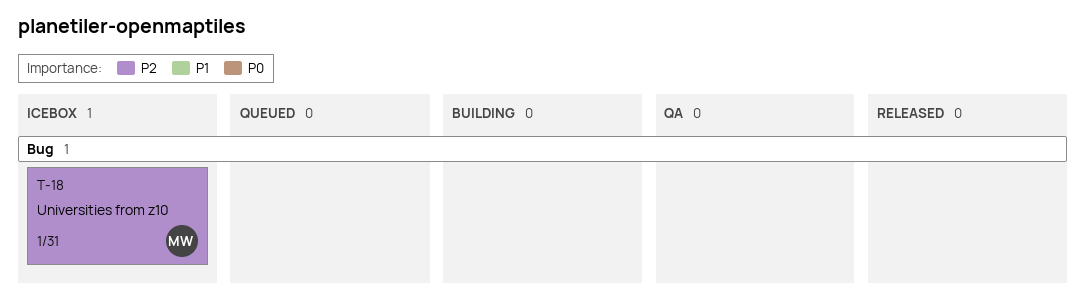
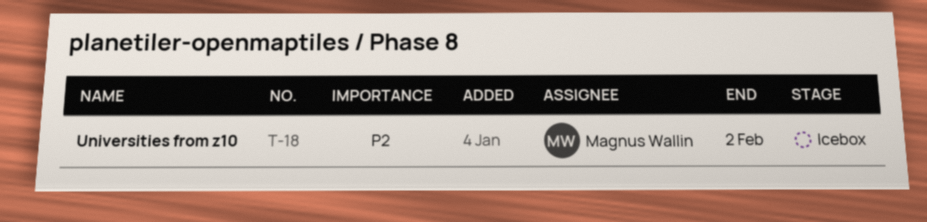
T-18, due: Jan 31 -> Feb 2

